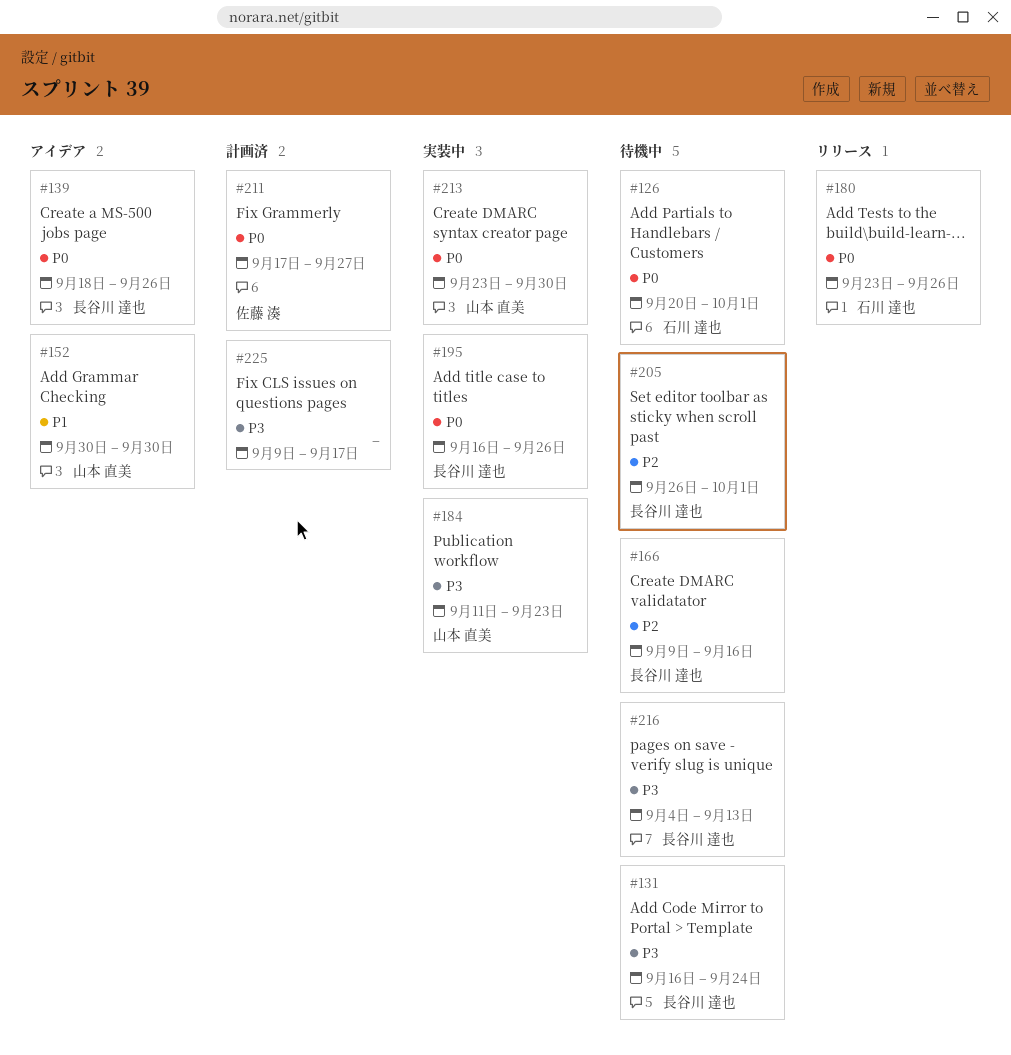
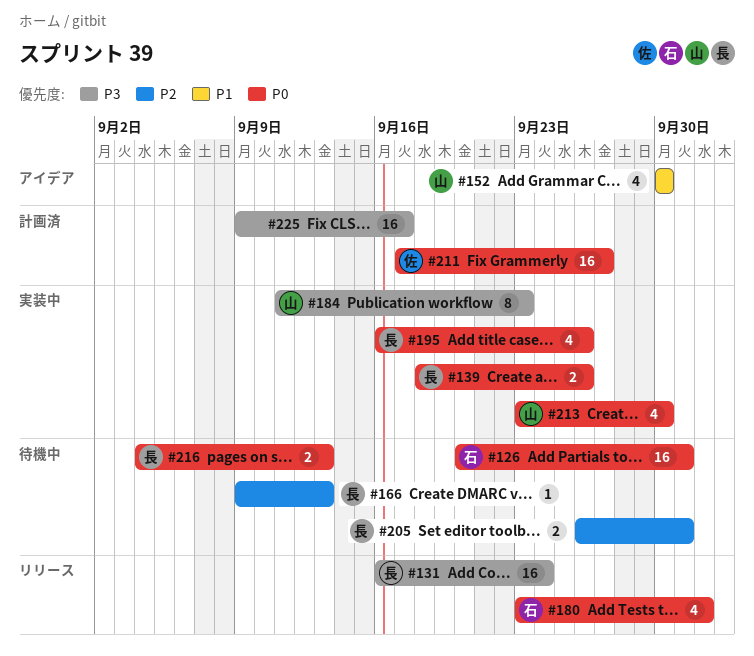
#131, status: 待機中 -> リリース
#139, status: アイデア -> 実装中
#166, due: Sep 16 -> Sep 13
#180, due: Sep 26 -> Oct 2
#216, priority: P3 -> P0

